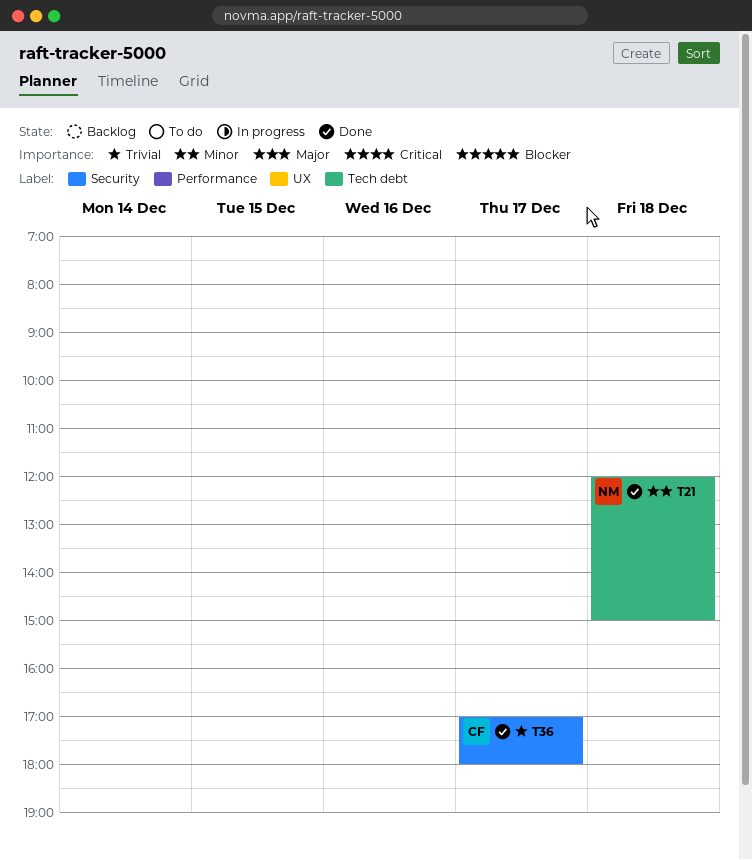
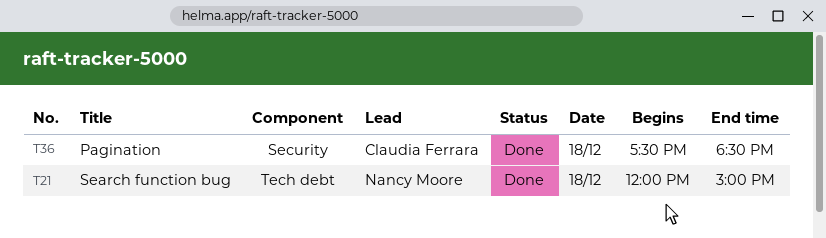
T36, day: Dec 17 -> Dec 18
T36, begins: 17:00 -> 17:30
T36, ends: 18:00 -> 18:30

